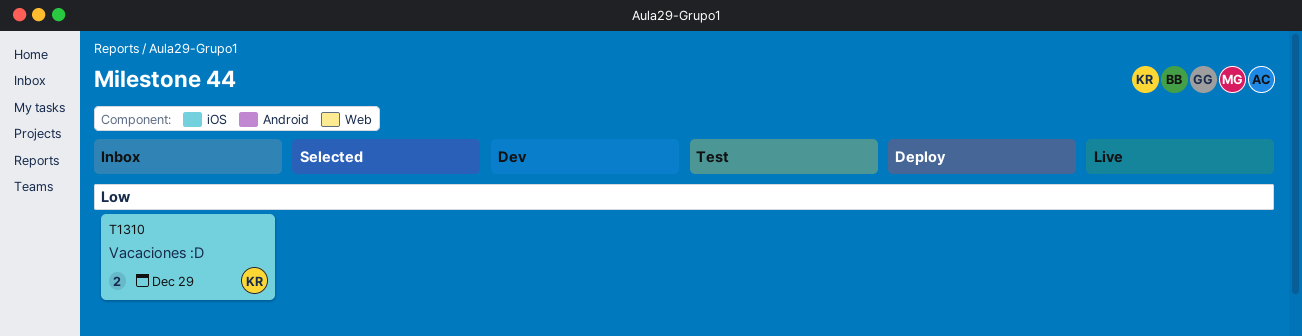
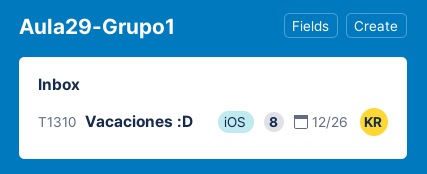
T1310, estimate: 2 -> 8
T1310, due: Dec 29 -> Dec 26

